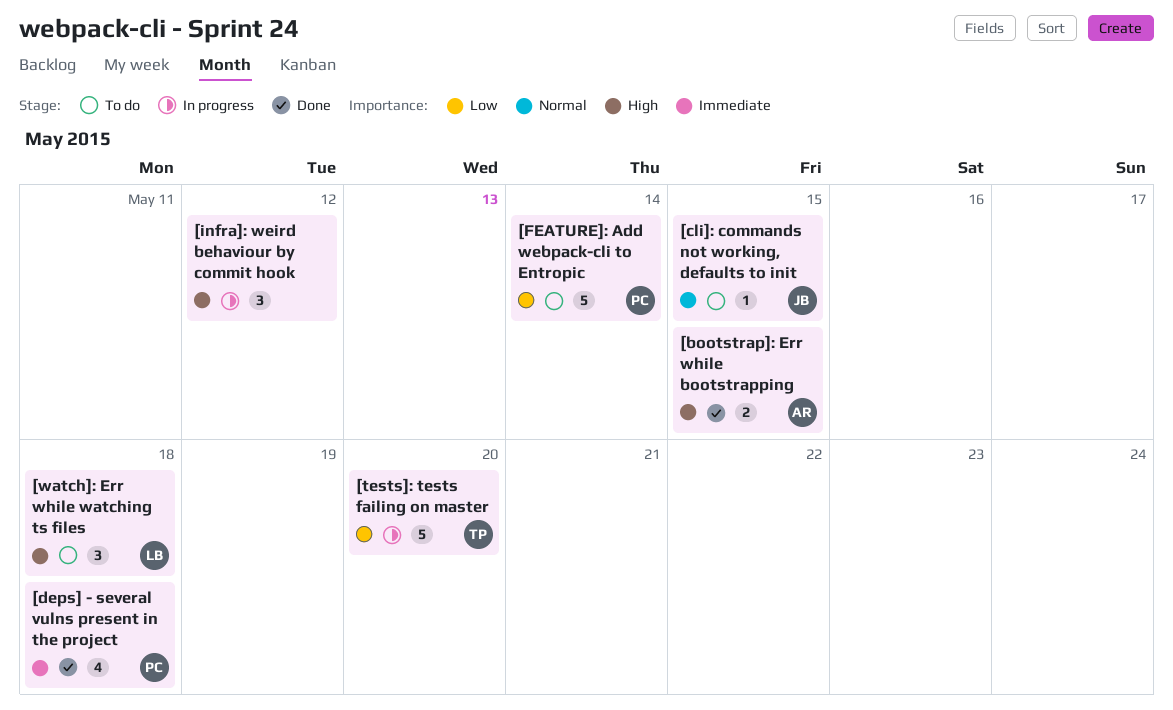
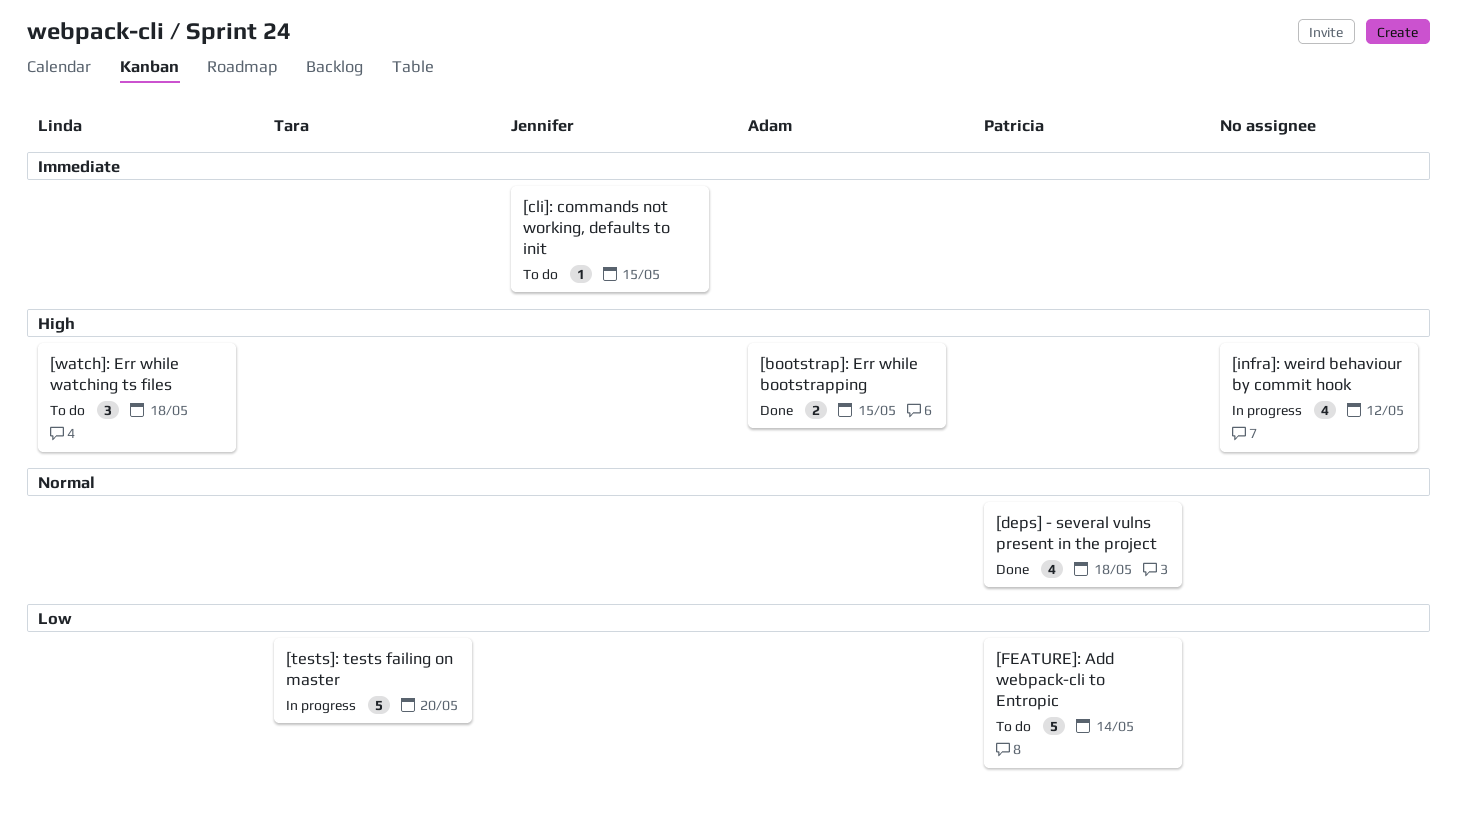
[cli]: commands not working, defaults to init, priority: Normal -> Immediate
[deps] - several vulns present in the project, priority: Immediate -> Normal
[infra]: weird behaviour by commit hook, estimate: 3 -> 4

